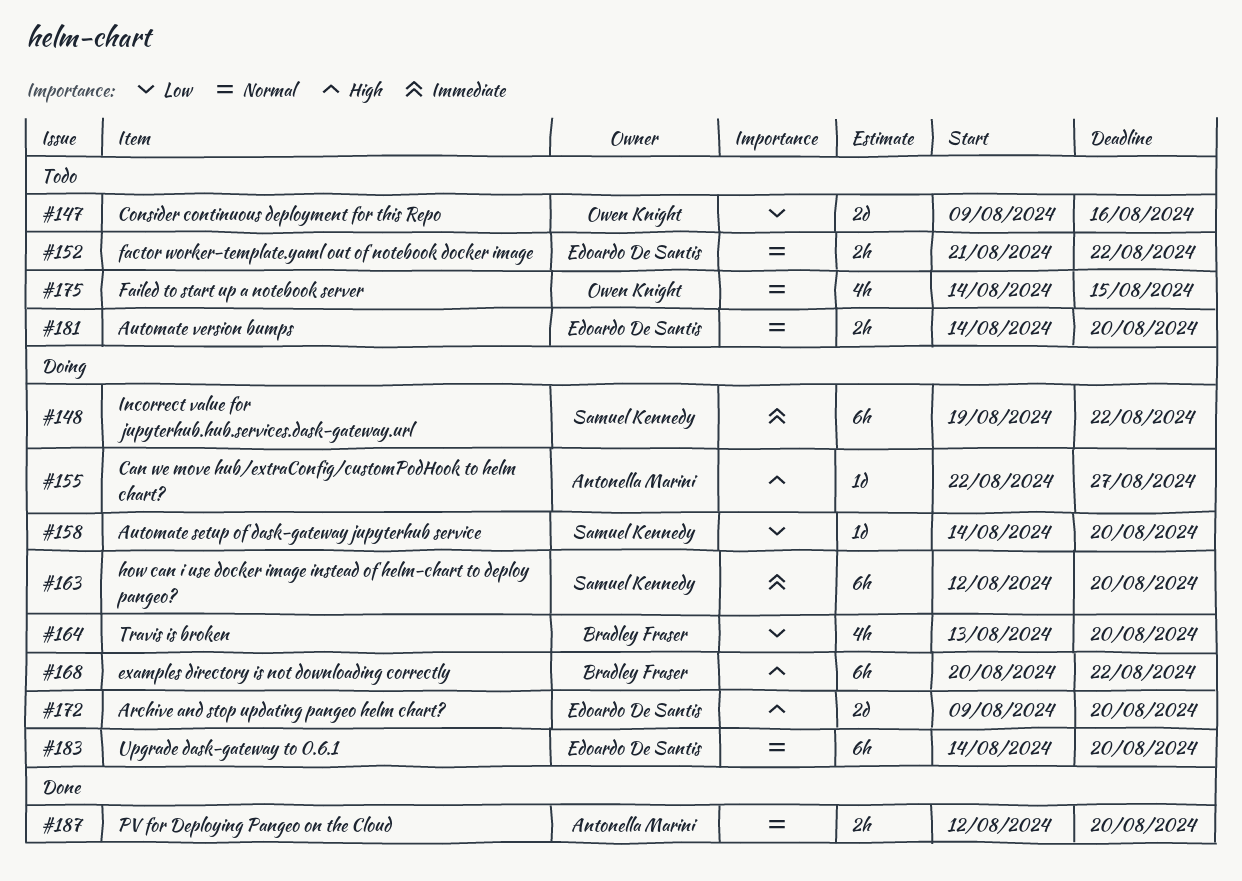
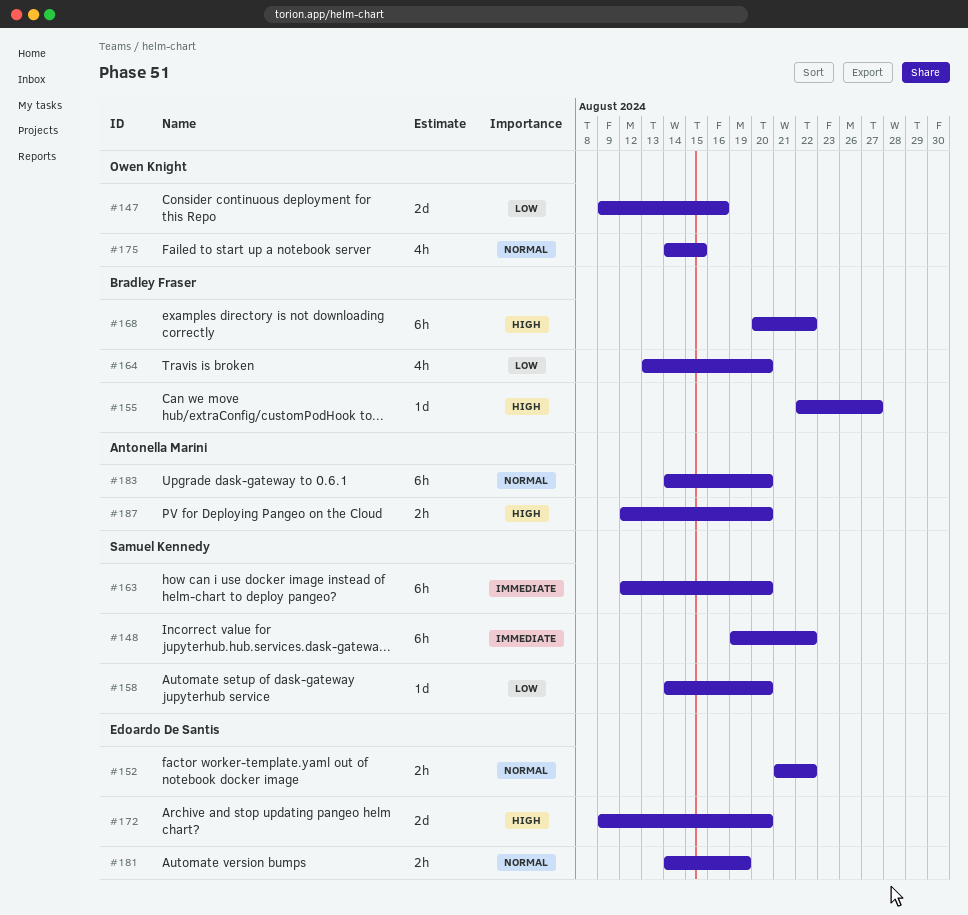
#155, owner: Antonella Marini -> Bradley Fraser
#181, due: Aug 20 -> Aug 19
#183, owner: Edoardo De Santis -> Antonella Marini
#187, priority: Normal -> High

